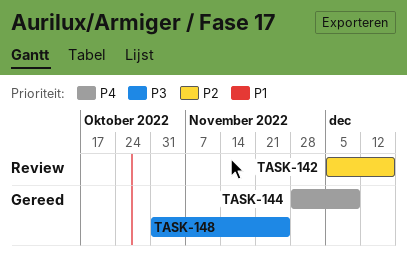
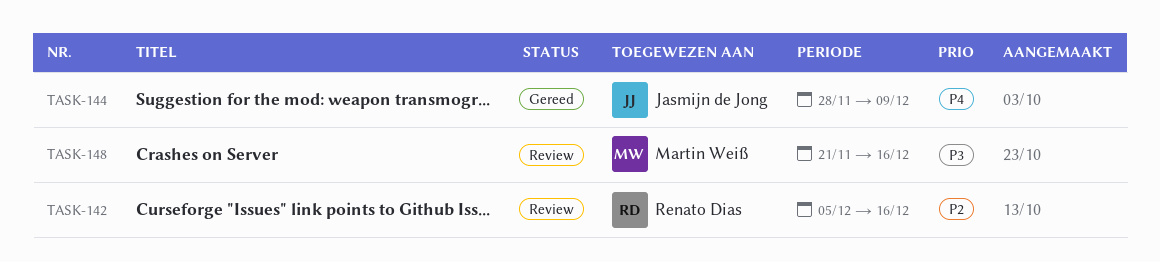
TASK-148, status: Gereed -> Review
TASK-148, start: Oct 31 -> Nov 21
TASK-148, due: Nov 25 -> Dec 16

